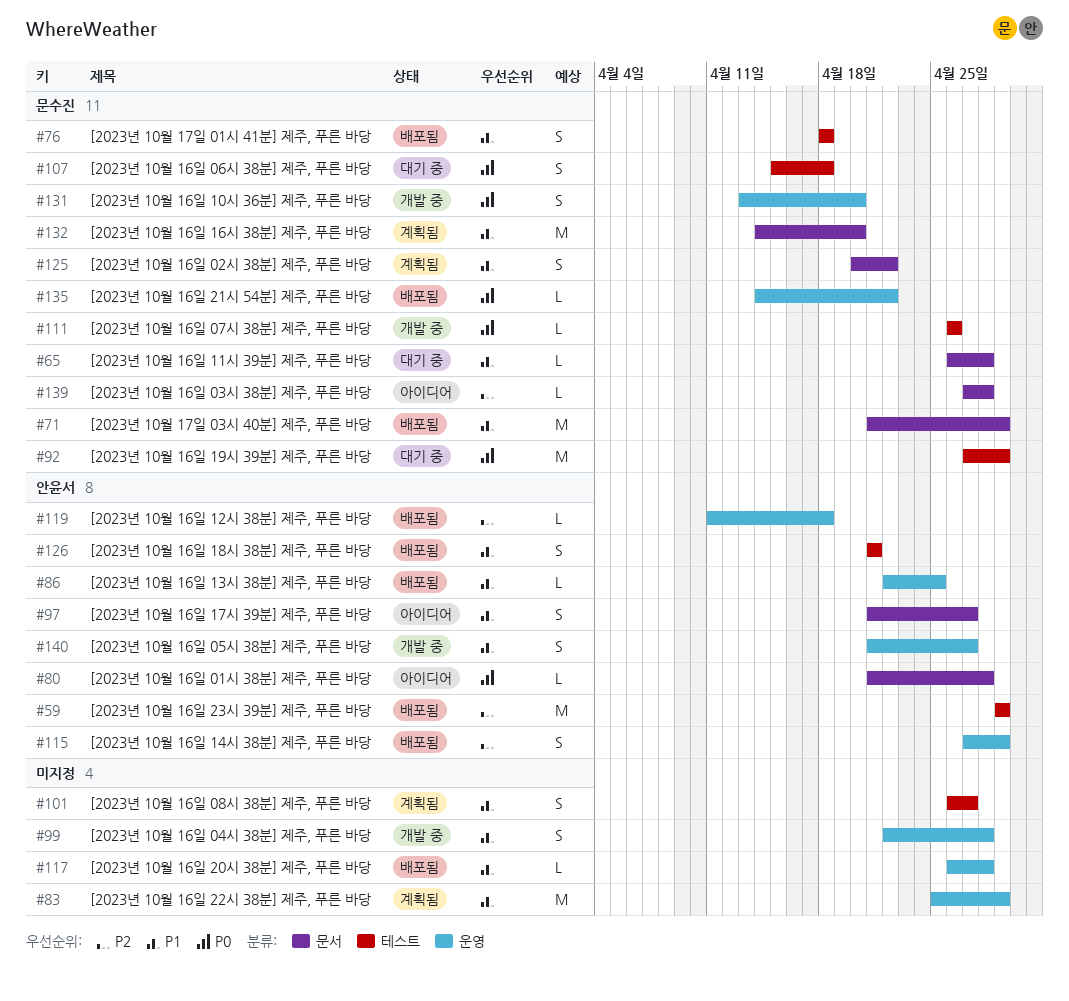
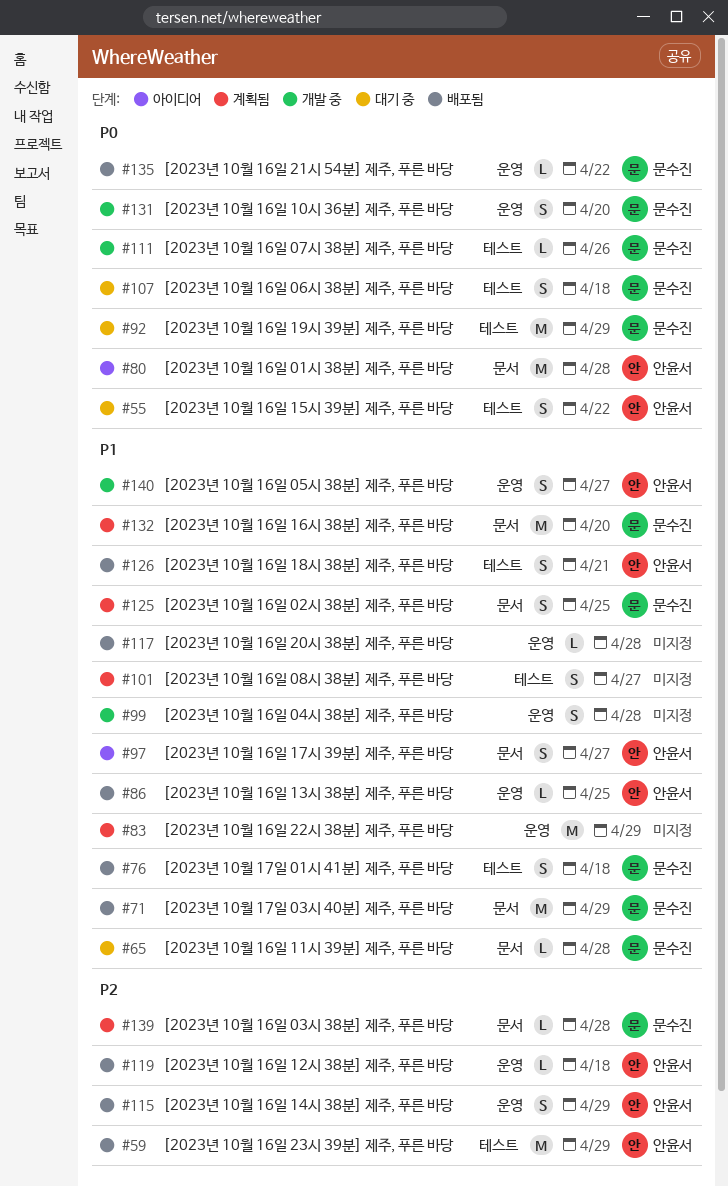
#55: none -> present
#80, estimate: L -> M
#125, due: Apr 22 -> Apr 25
#139, status: 아이디어 -> 계획됨

